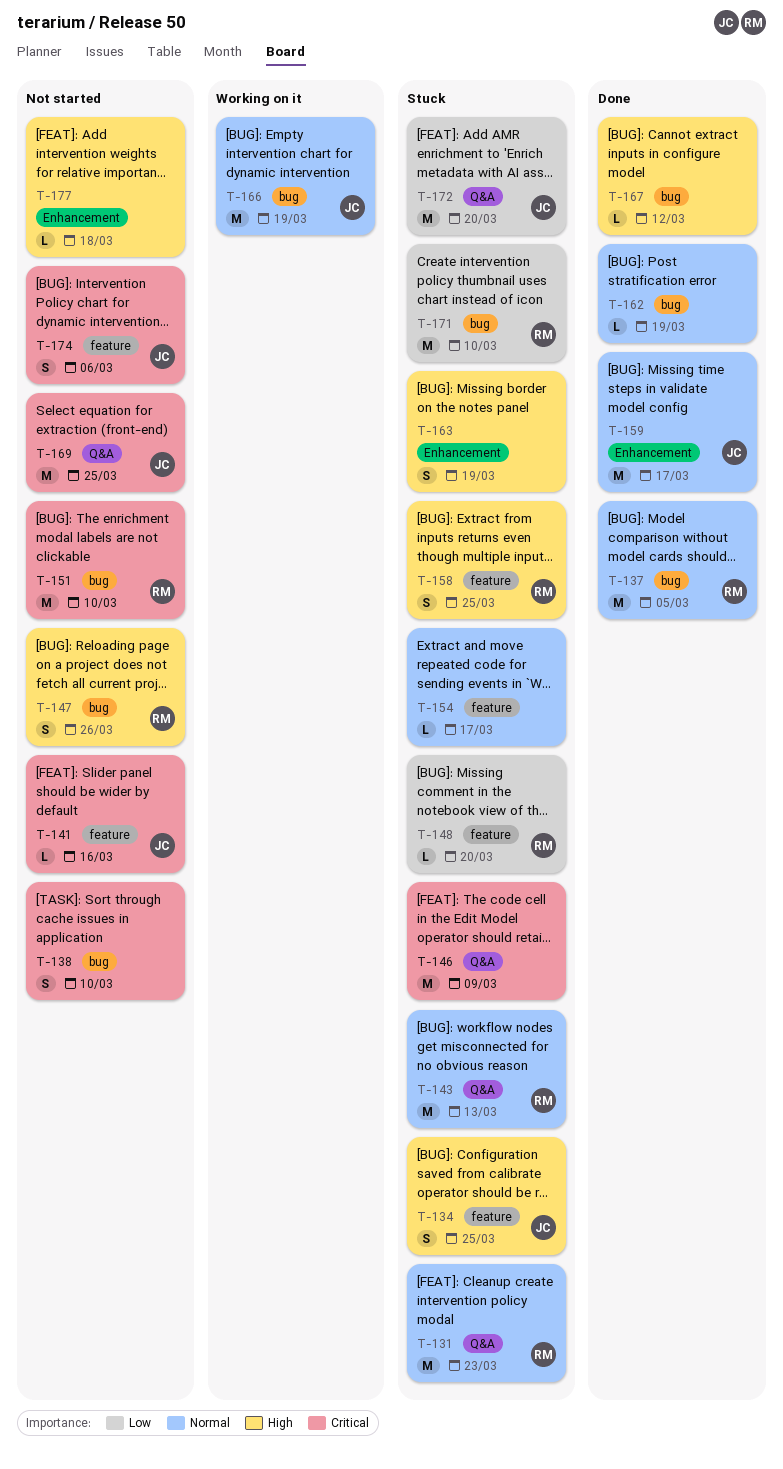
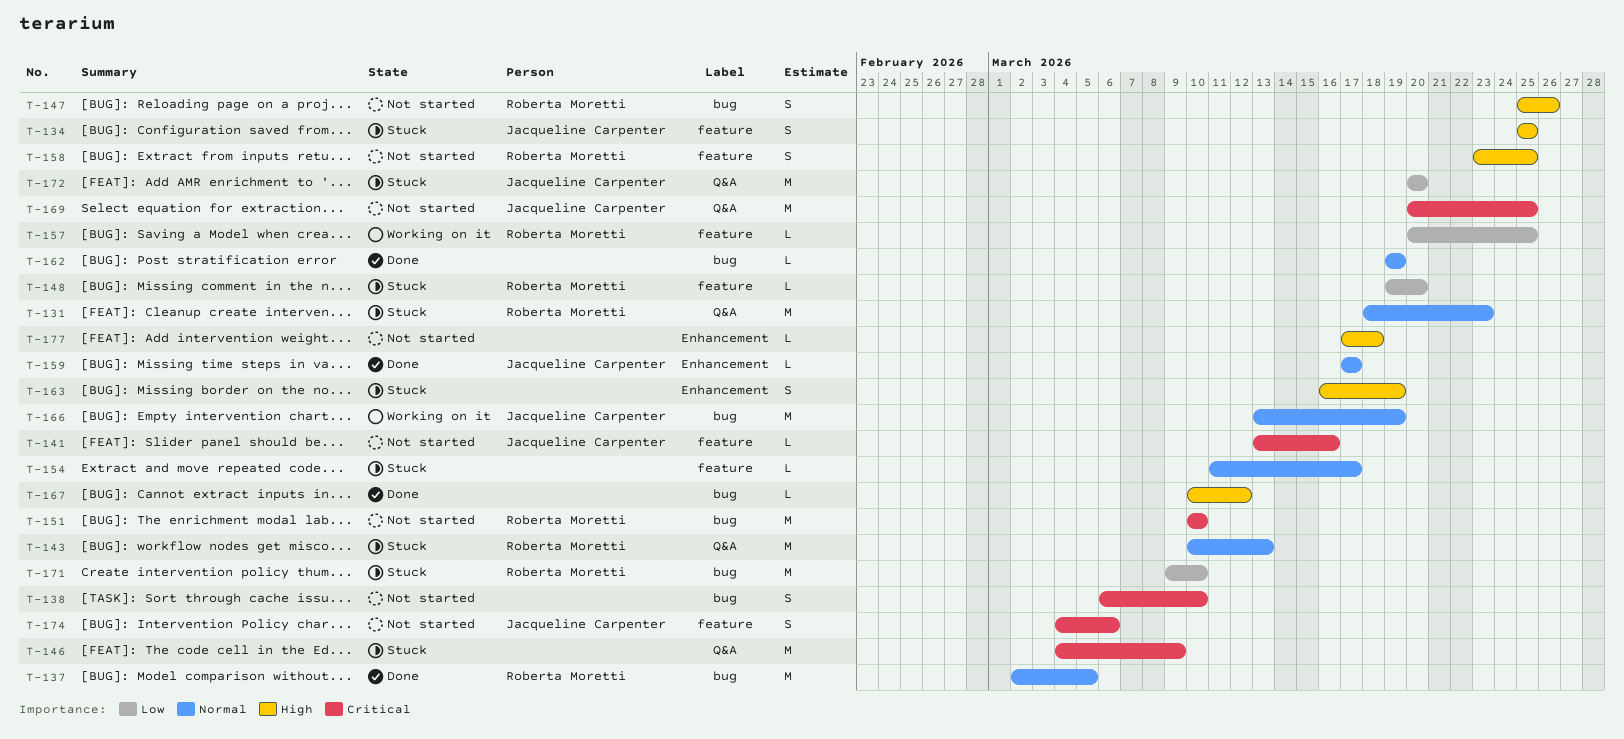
T-157: none -> present
T-158, status: Stuck -> Not started
T-159, estimate: M -> L

